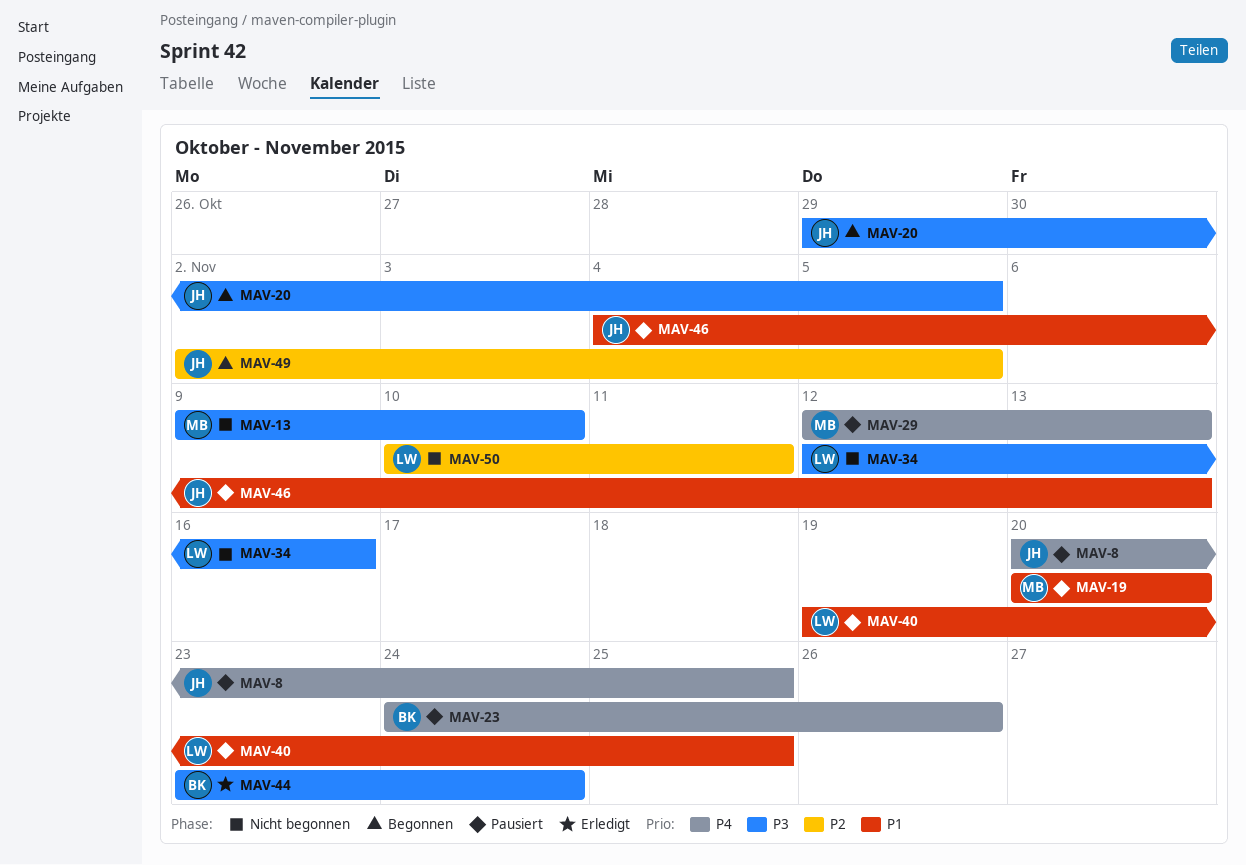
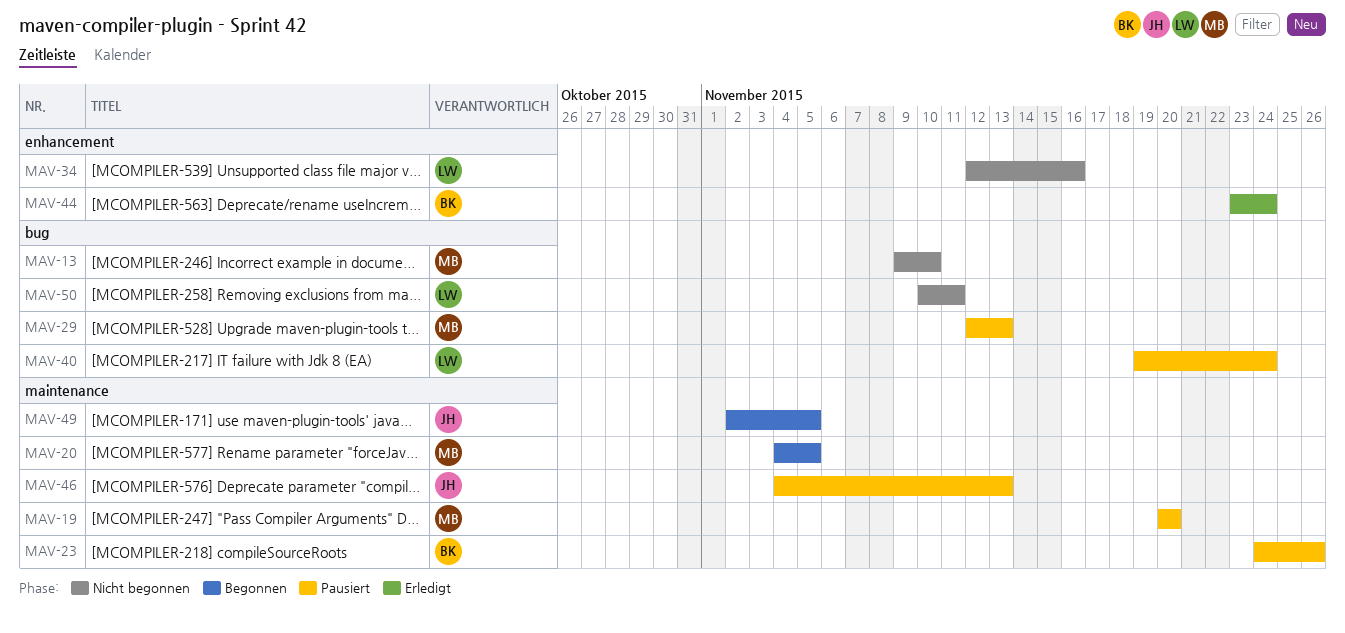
MAV-8: present -> none
MAV-20, owner: JH -> MB
MAV-20, start: Oct 29 -> Nov 4
MAV-40, due: Nov 25 -> Nov 24

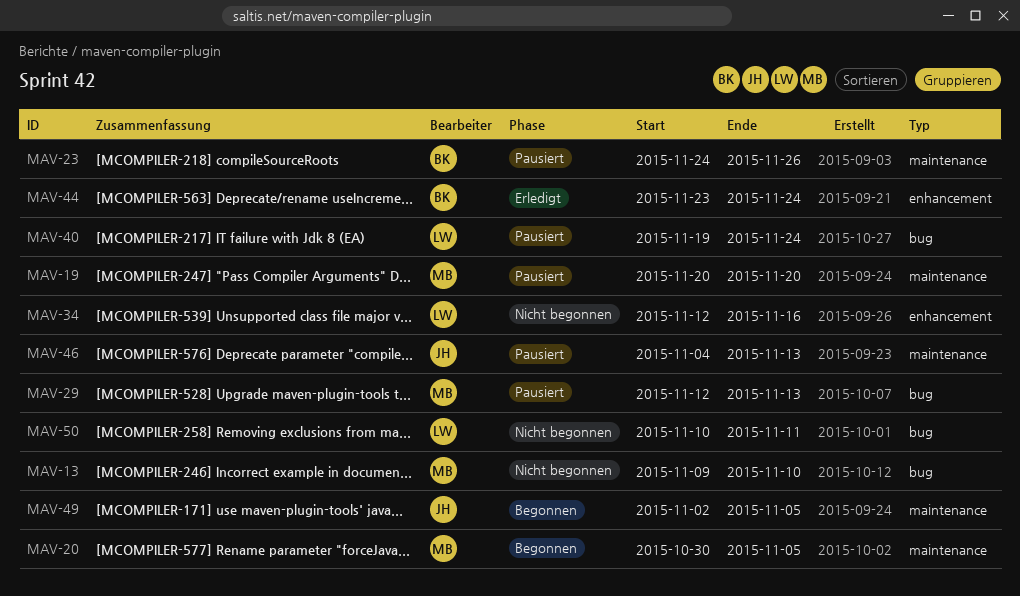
MAV-20, start: Nov 4 -> Oct 30

